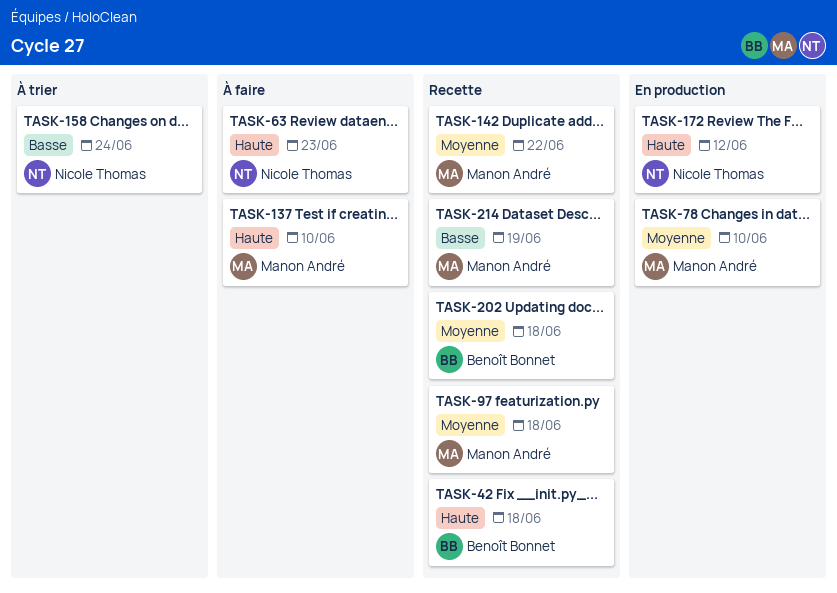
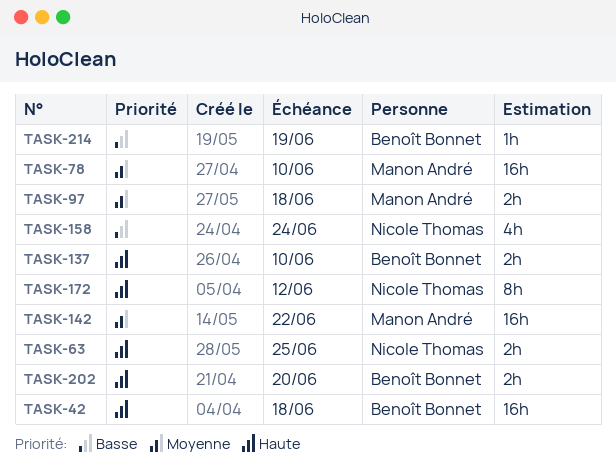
TASK-63, due: Jun 23 -> Jun 25
TASK-137, owner: Manon André -> Benoît Bonnet
TASK-202, priority: Moyenne -> Haute
TASK-202, due: Jun 18 -> Jun 20
TASK-214, owner: Manon André -> Benoît Bonnet

